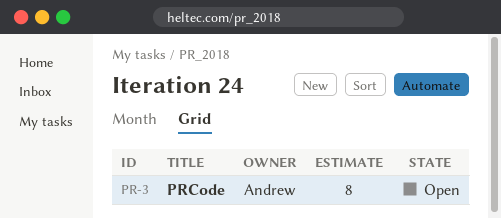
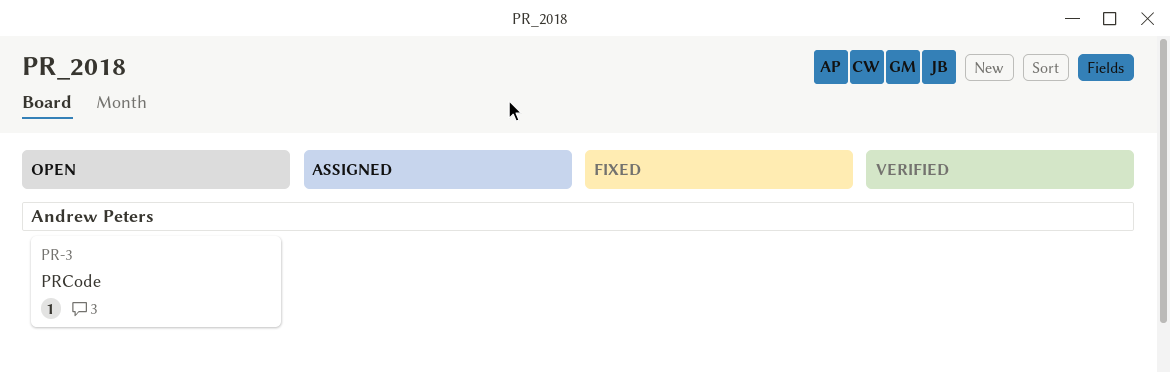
PR-3, estimate: 8 -> 1

